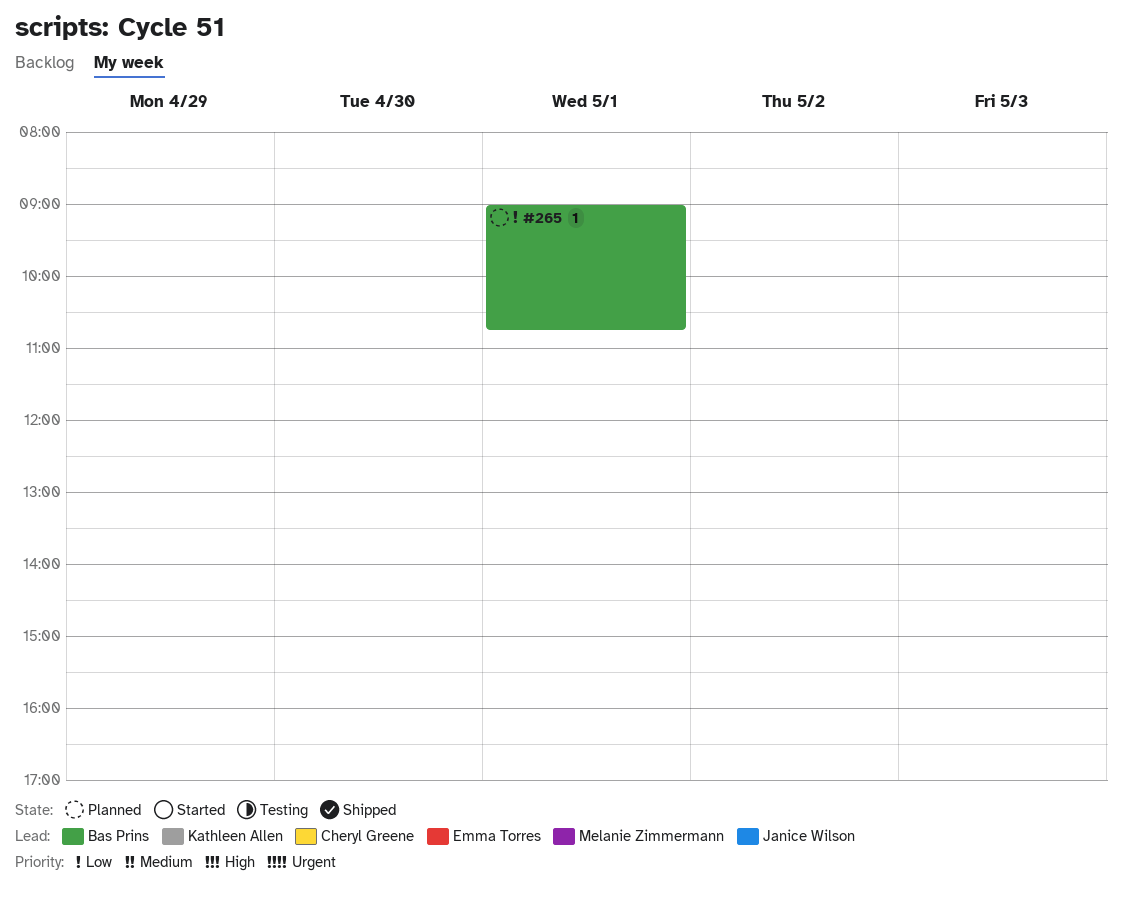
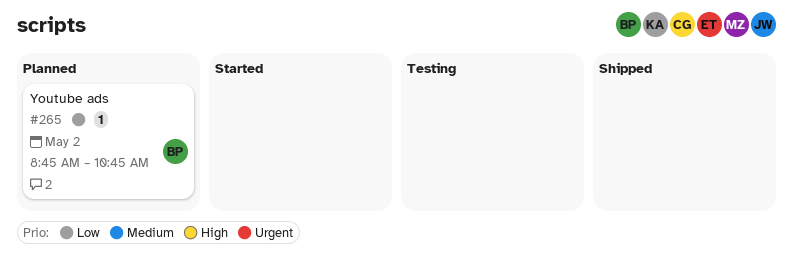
#265, day: May 1 -> May 2
#265, begins: 09:00 -> 08:45

